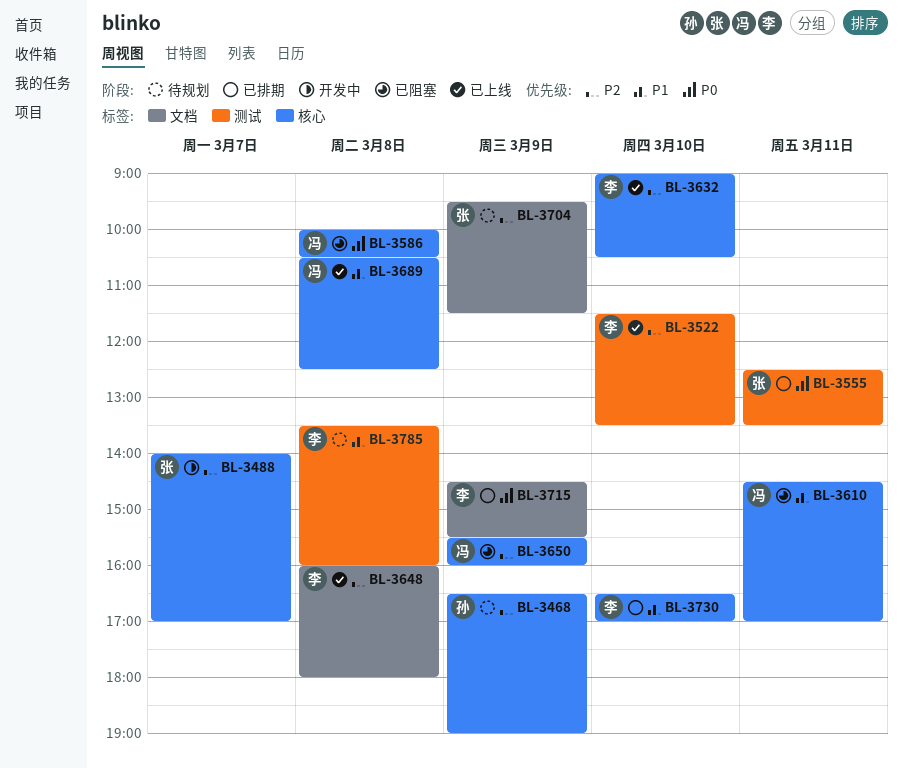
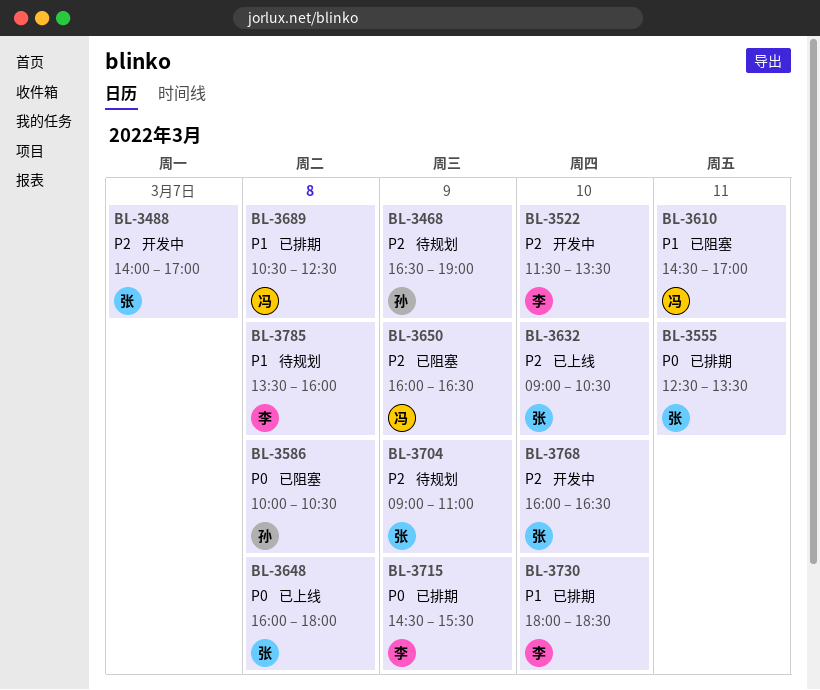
BL-3522, status: 已上线 -> 开发中
BL-3586, owner: 冯 -> 孙
BL-3632, owner: 李 -> 张
BL-3648, owner: 李 -> 张
BL-3648, priority: P2 -> P0
BL-3650, begins: 15:30 -> 16:00
BL-3650, ends: 16:00 -> 16:30
BL-3689, status: 已上线 -> 已排期
BL-3704, begins: 09:30 -> 09:00
BL-3704, ends: 11:30 -> 11:00
BL-3730, begins: 16:30 -> 18:00
BL-3730, ends: 17:00 -> 18:30
BL-3768: none -> present

